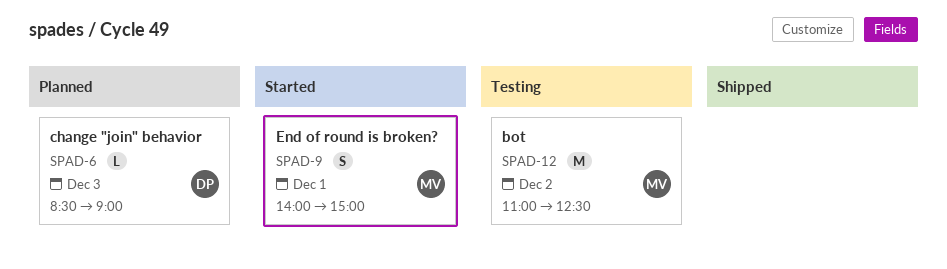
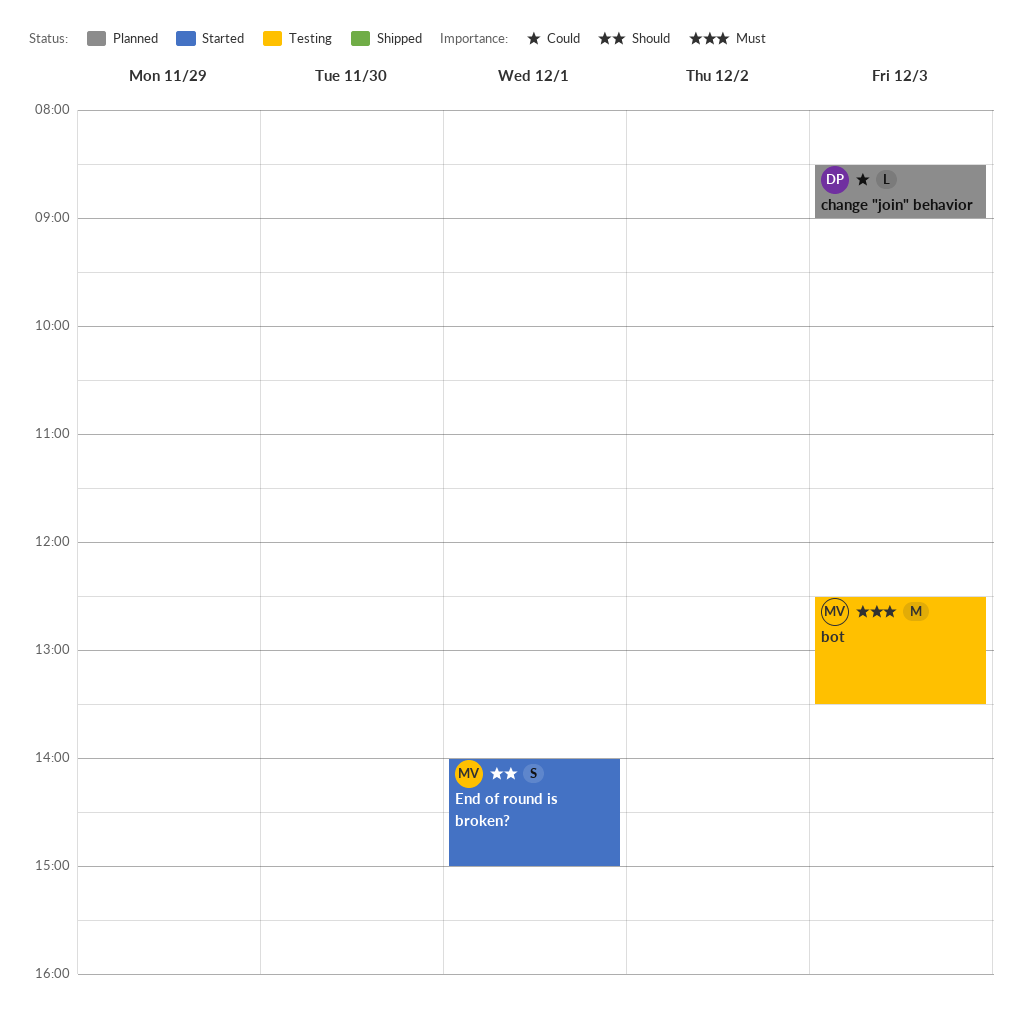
bot, day: Dec 2 -> Dec 3
bot, begins: 11:00 -> 12:30
bot, ends: 12:30 -> 13:30

